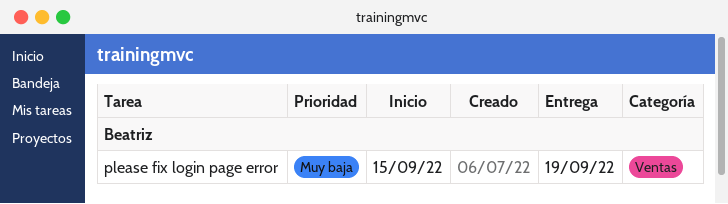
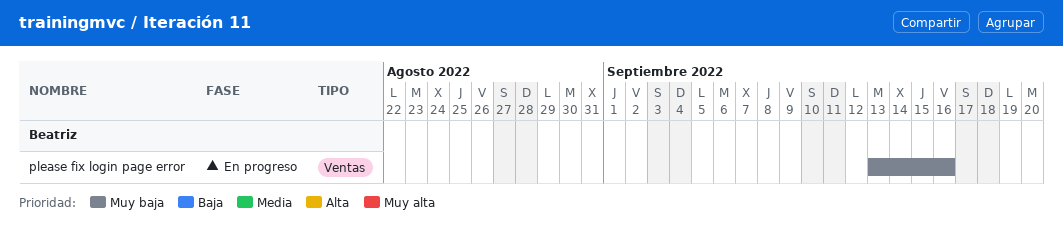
please fix login page error, start: Sep 15 -> Sep 13
please fix login page error, due: Sep 19 -> Sep 16

